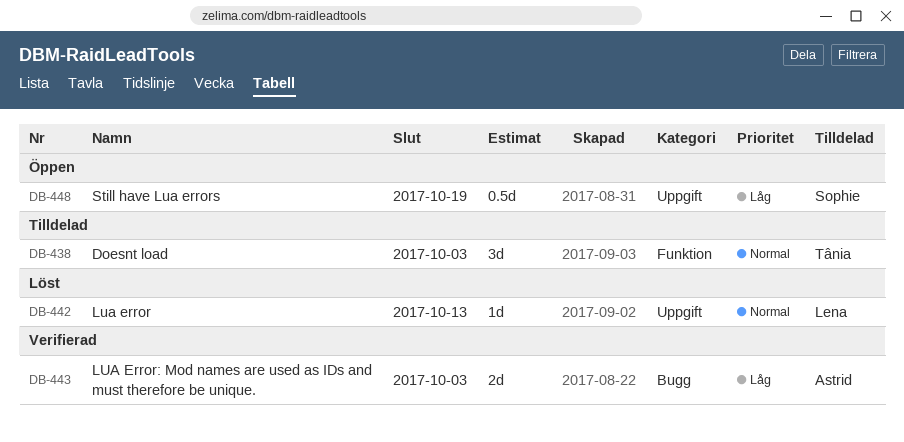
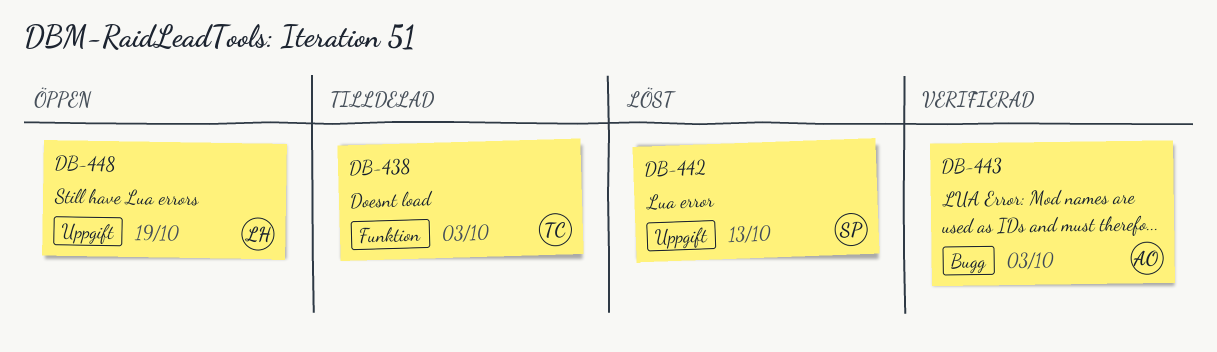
DB-442, owner: Lena -> Sophie
DB-448, owner: Sophie -> Lena

